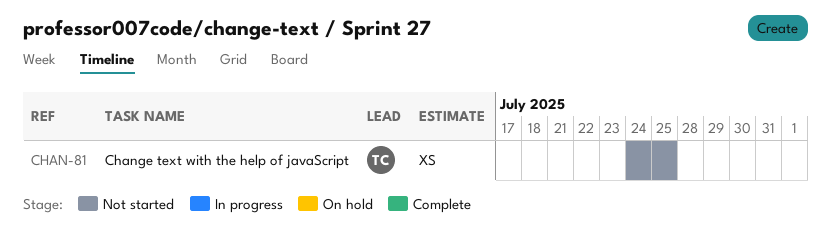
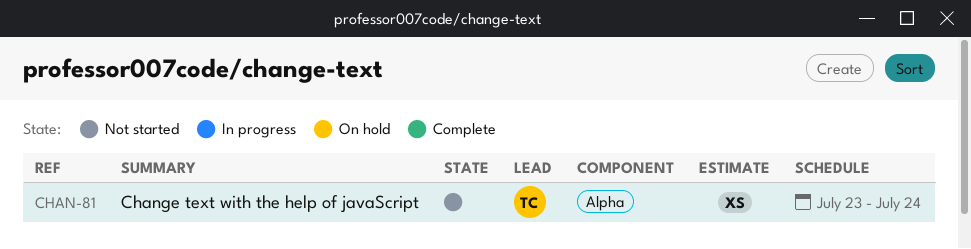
CHAN-81, start: Jul 24 -> Jul 23
CHAN-81, due: Jul 25 -> Jul 24

